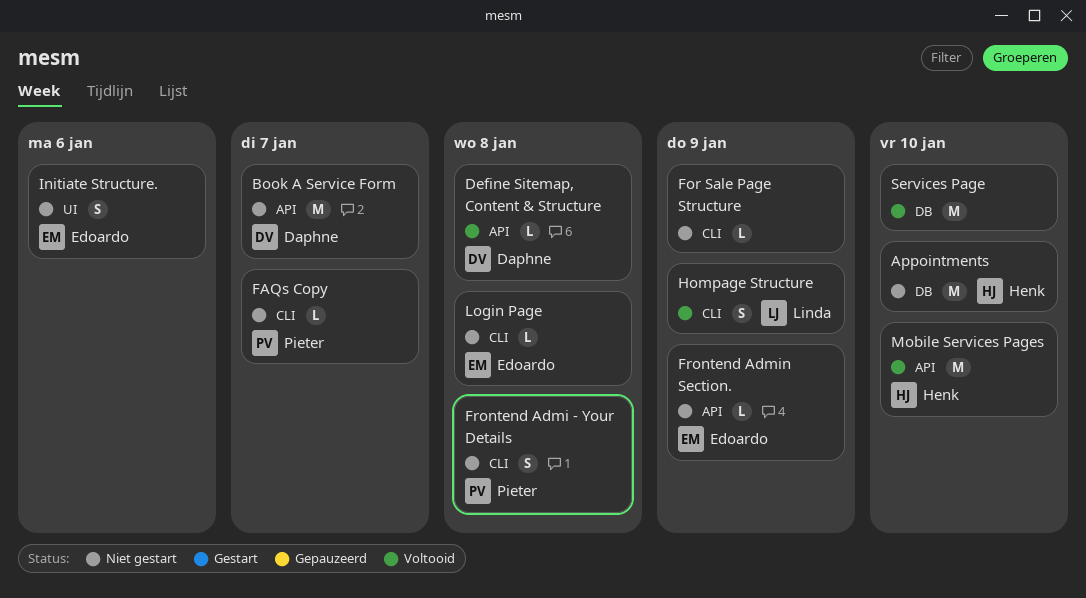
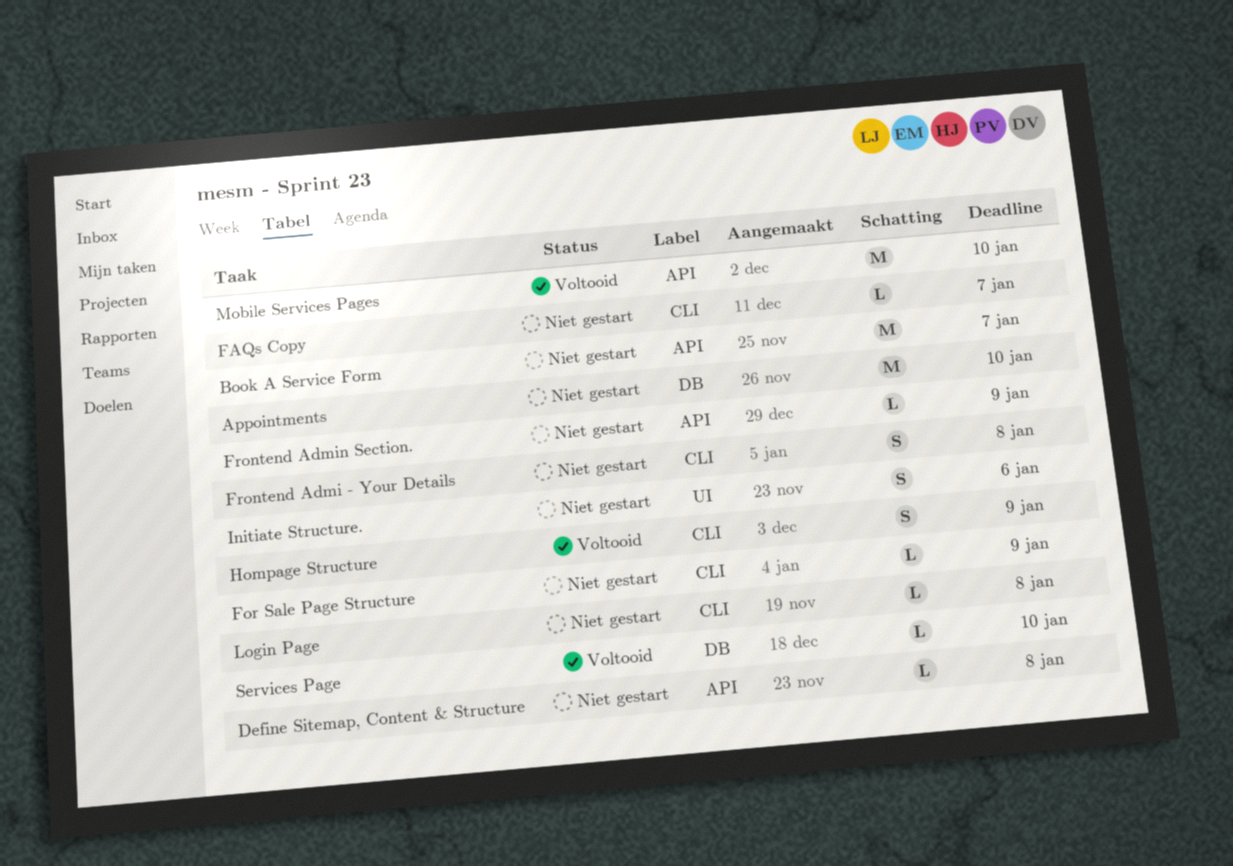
Define Sitemap, Content & Structure, status: Voltooid -> Niet gestart
Services Page, estimate: M -> L

